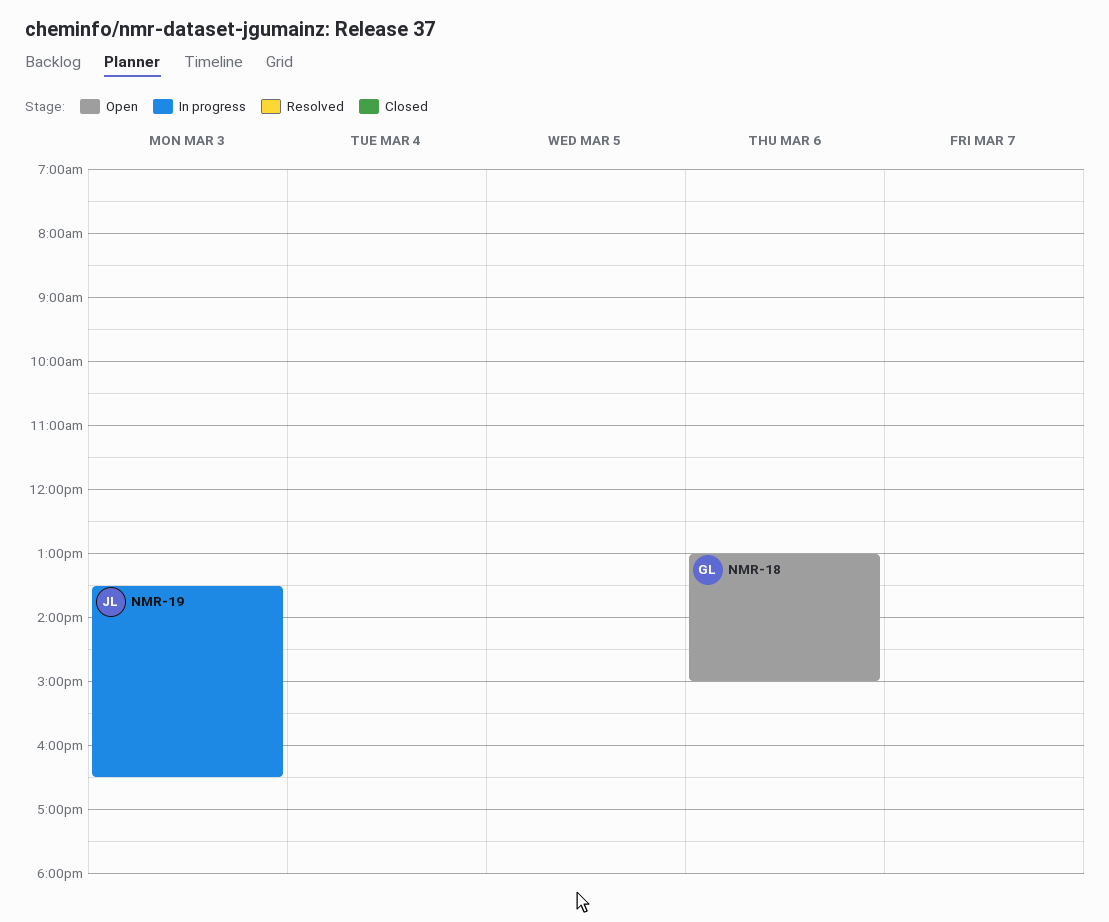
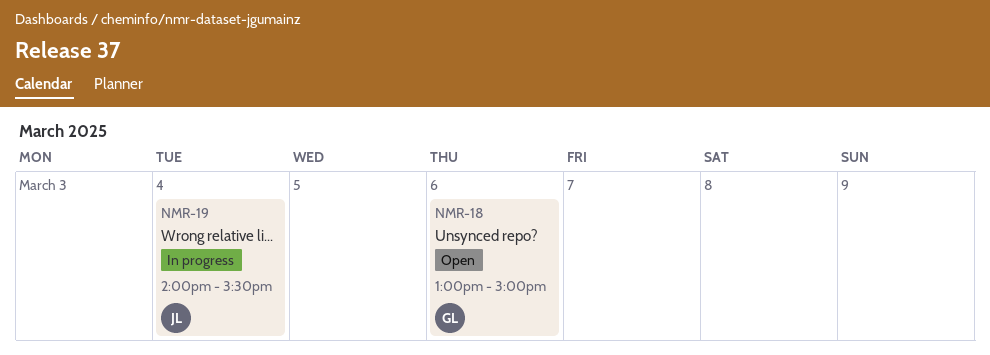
NMR-19, day: Mar 3 -> Mar 4
NMR-19, begins: 13:30 -> 14:00
NMR-19, ends: 16:30 -> 15:30

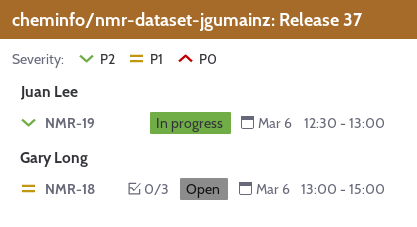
NMR-19, day: Mar 4 -> Mar 6
NMR-19, begins: 14:00 -> 12:30
NMR-19, ends: 15:30 -> 13:00

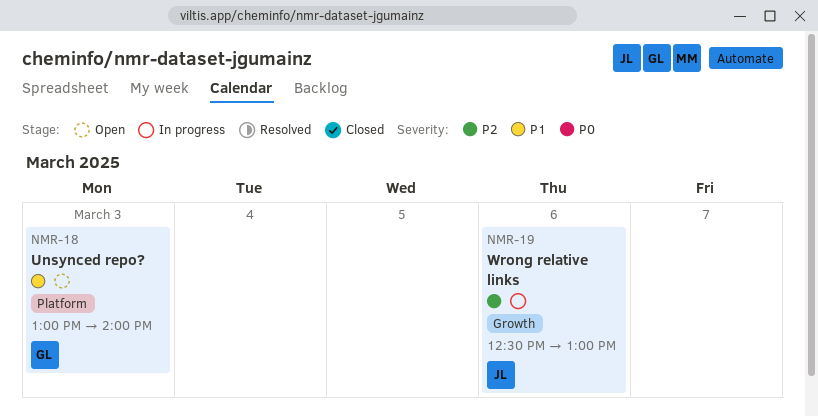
NMR-18, day: Mar 6 -> Mar 3
NMR-18, ends: 15:00 -> 14:00

